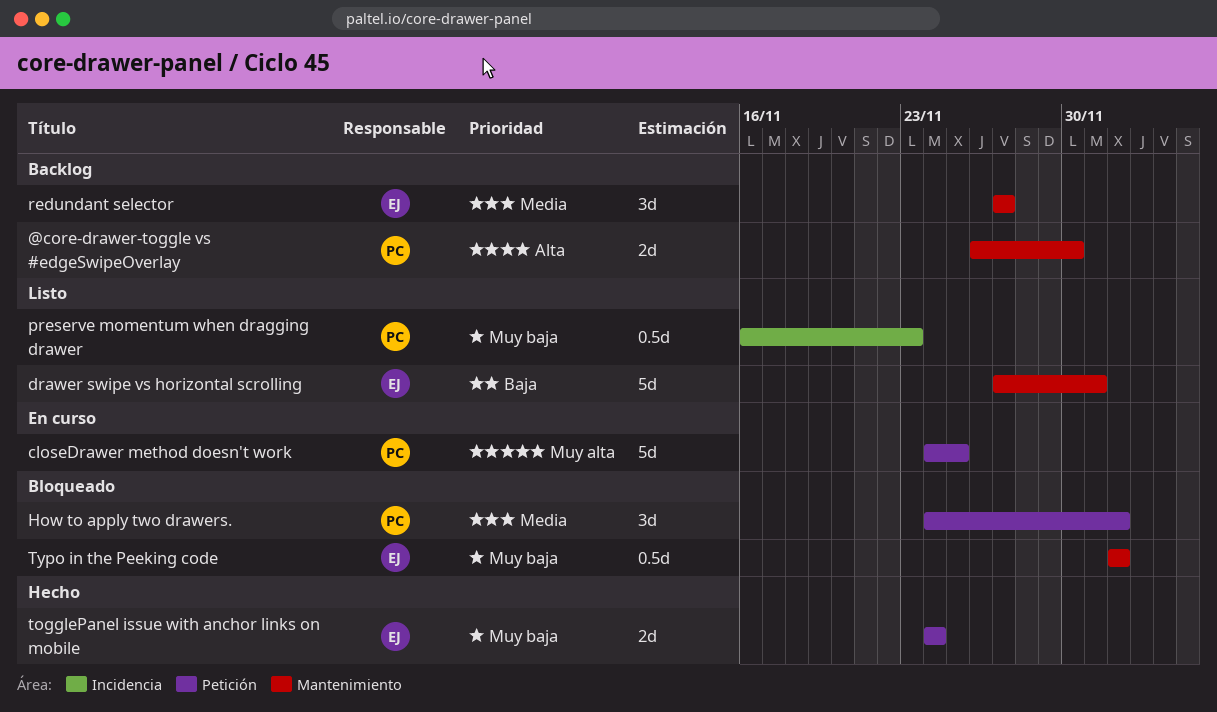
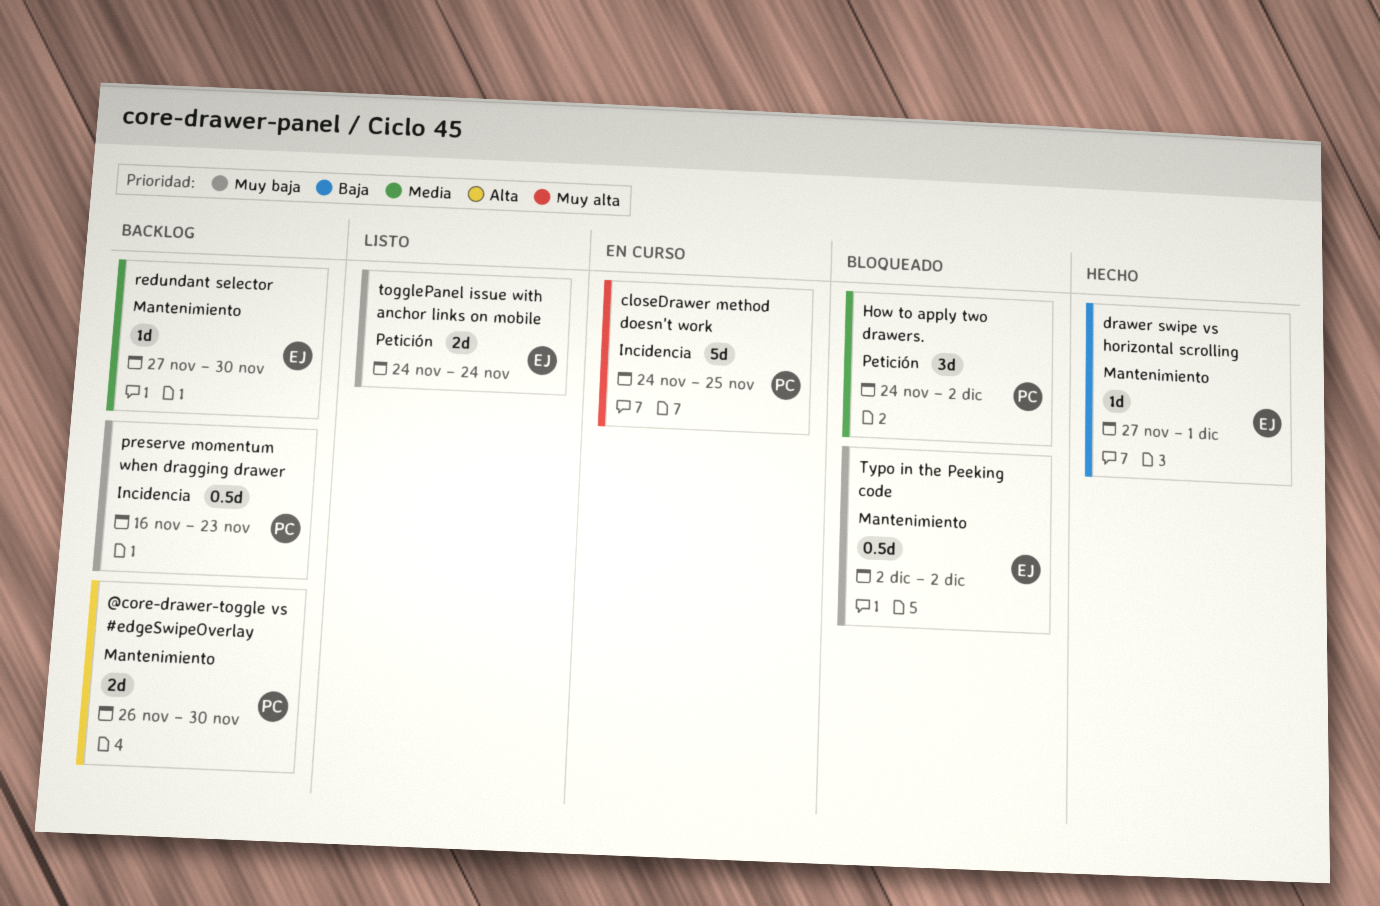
closeDrawer method doesn't work, label: Petición -> Incidencia
drawer swipe vs horizontal scrolling, status: Listo -> Hecho
drawer swipe vs horizontal scrolling, estimate: 5d -> 1d
preserve momentum when dragging drawer, status: Listo -> Backlog
redundant selector, estimate: 3d -> 1d
redundant selector, due: Nov 27 -> Nov 30
togglePanel issue with anchor links on mobile, status: Hecho -> Listo

